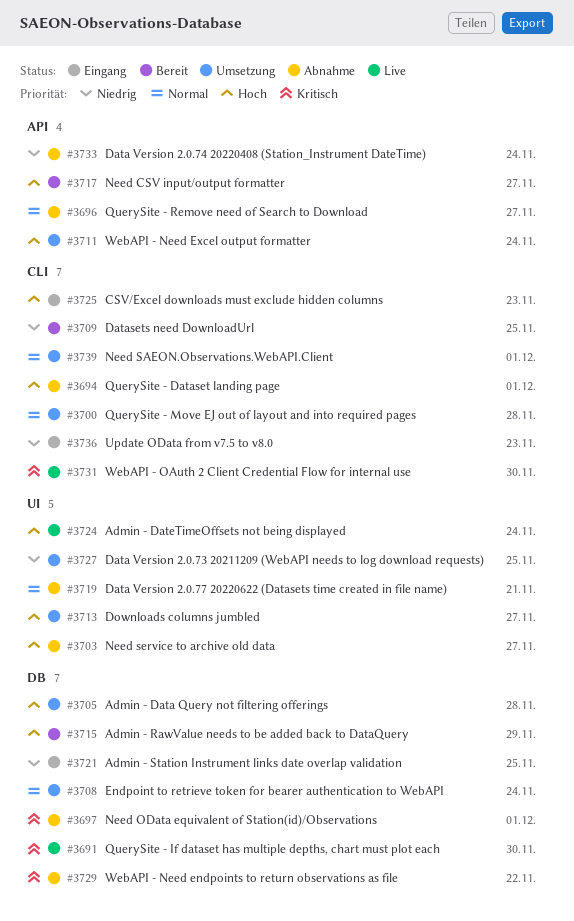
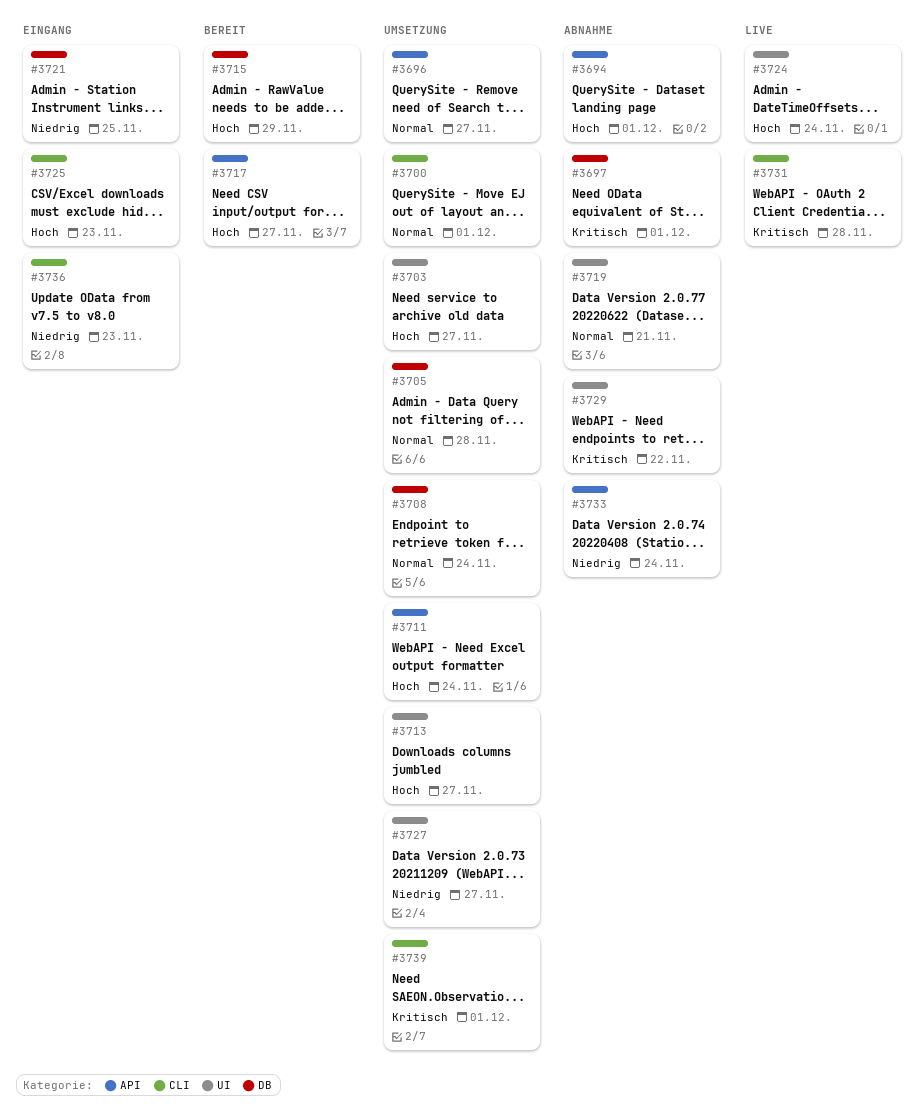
#3691: present -> none
#3694, label: CLI -> API
#3696, status: Abnahme -> Umsetzung
#3700, due: Nov 28 -> Dec 1
#3703, status: Abnahme -> Umsetzung
#3705, priority: Hoch -> Normal
#3709: present -> none
#3727, due: Nov 25 -> Nov 27
#3729, label: DB -> UI
#3731, due: Nov 30 -> Nov 28
#3739, priority: Normal -> Kritisch

